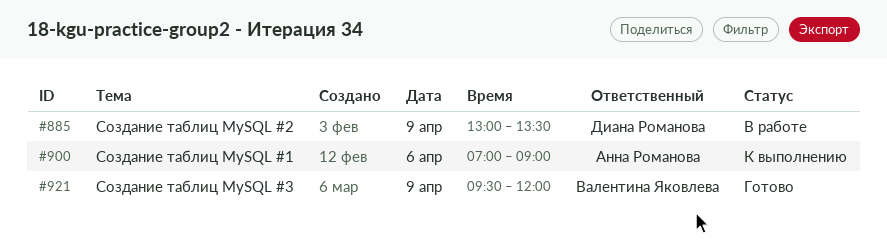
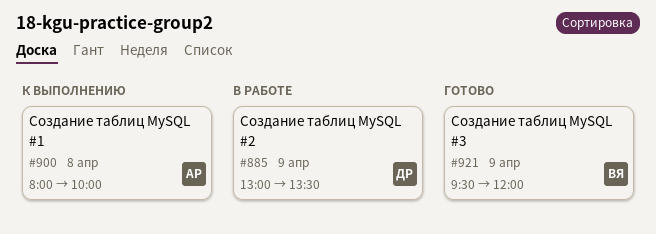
#900, day: Apr 6 -> Apr 8
#900, begins: 07:00 -> 08:00
#900, ends: 09:00 -> 10:00

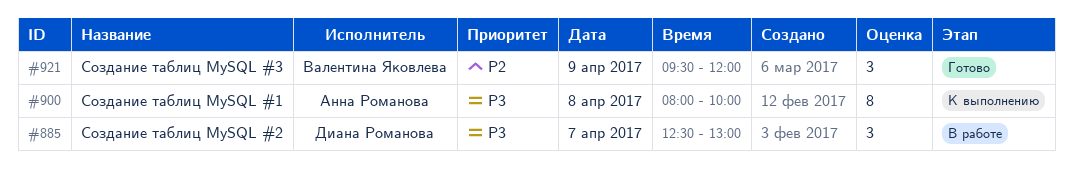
#885, day: Apr 9 -> Apr 7
#885, begins: 13:00 -> 12:30
#885, ends: 13:30 -> 13:00

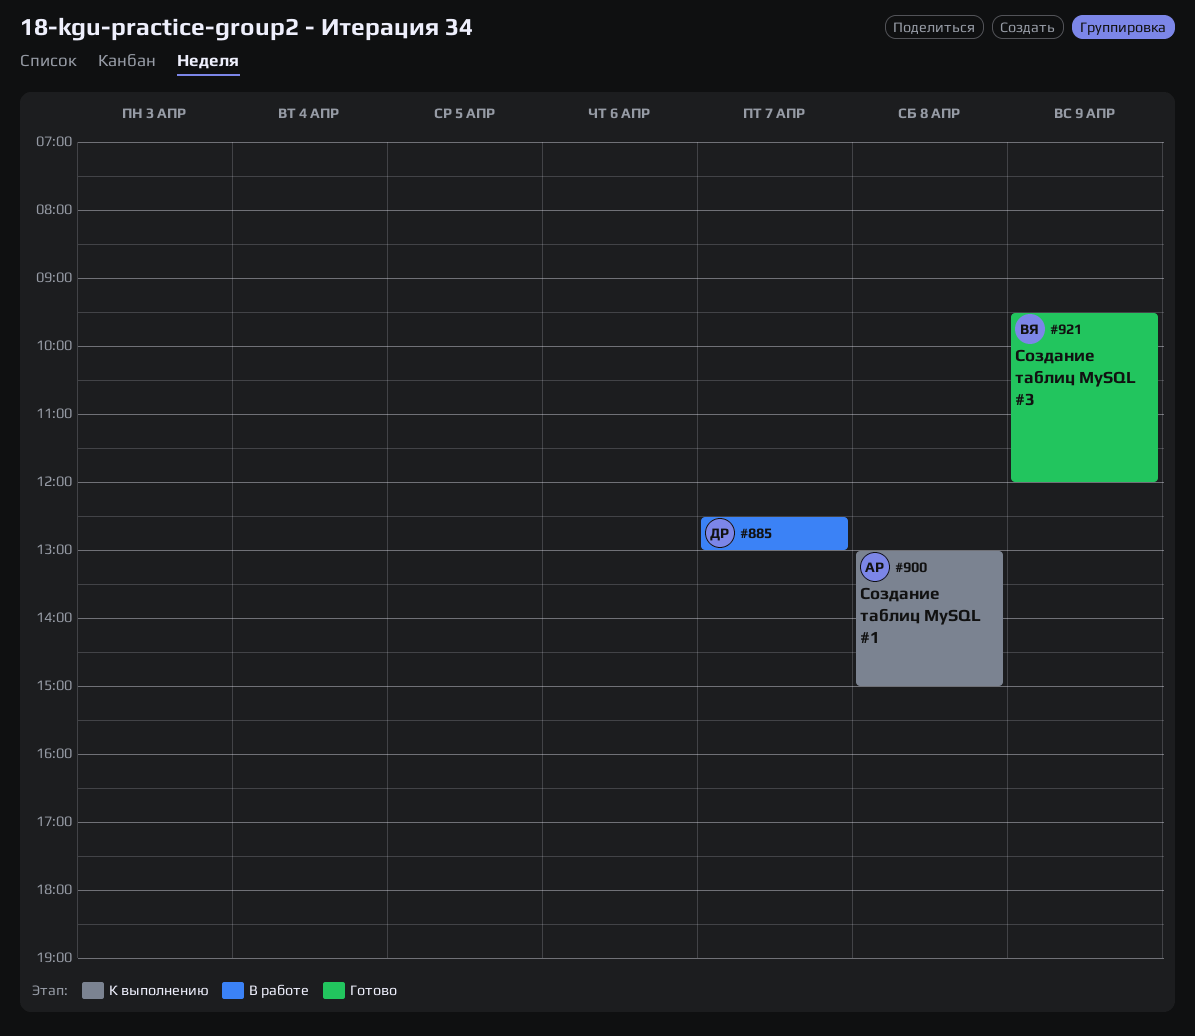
#900, begins: 08:00 -> 13:00
#900, ends: 10:00 -> 15:00

